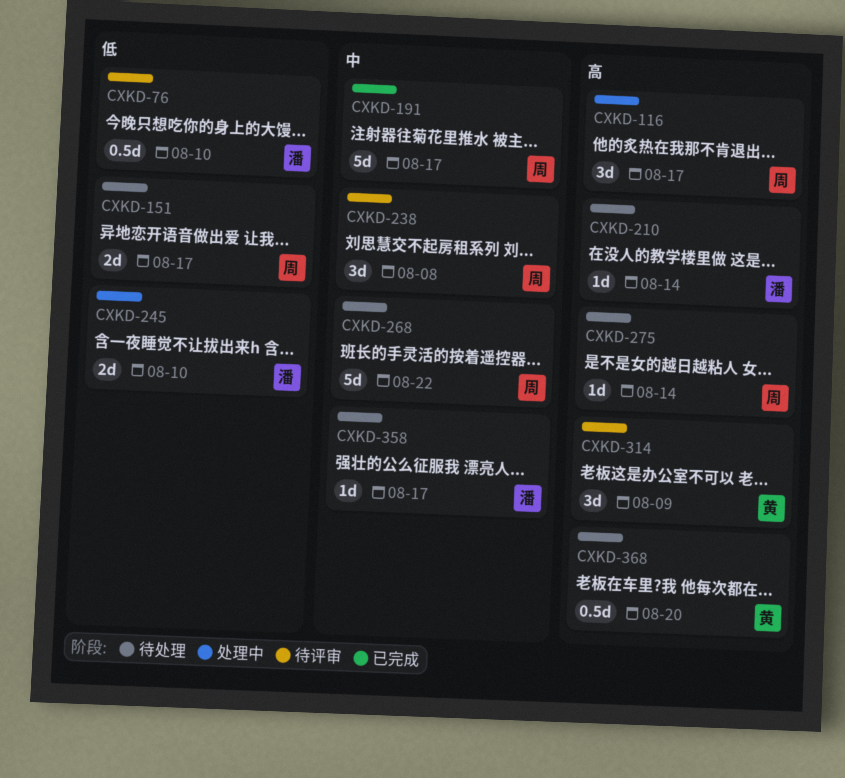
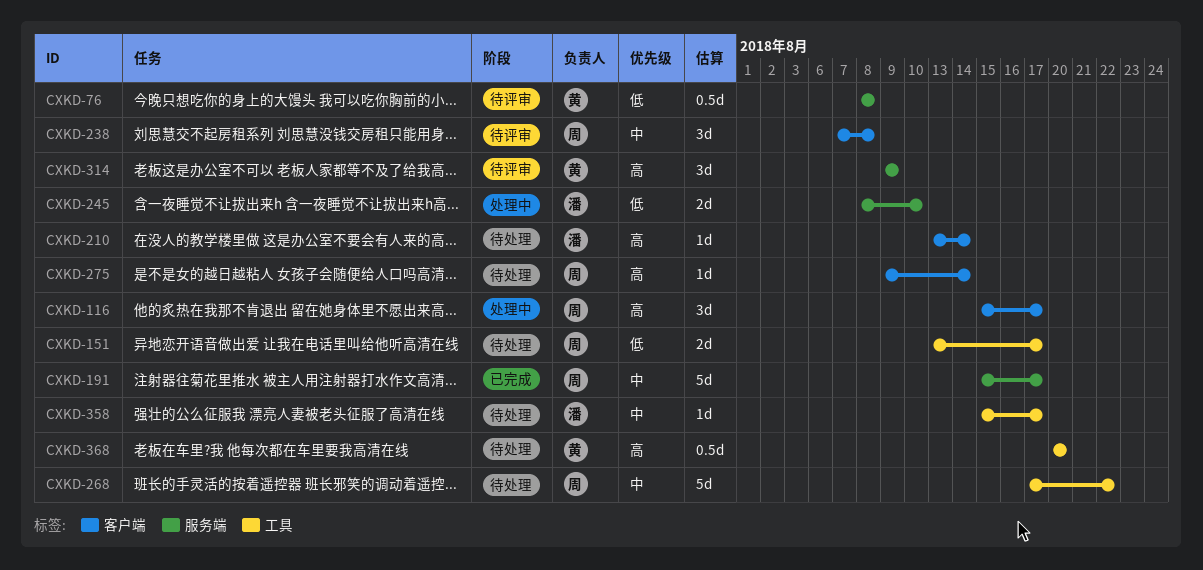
CXKD-76, owner: 潘 -> 黄
CXKD-76, due: Aug 10 -> Aug 8

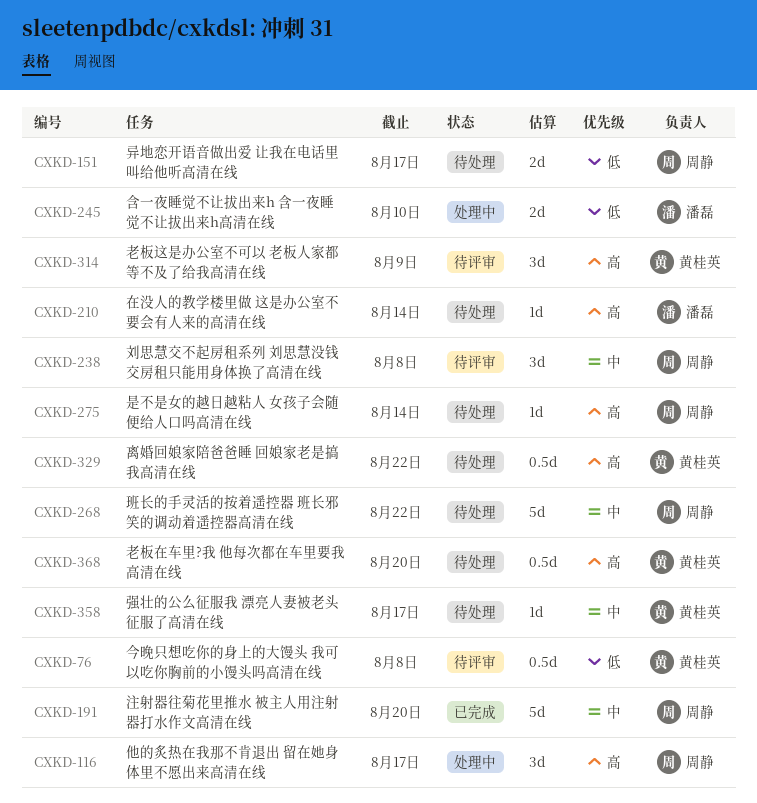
CXKD-191, due: Aug 17 -> Aug 20
CXKD-329: none -> present
CXKD-358, owner: 潘磊 -> 黄桂英

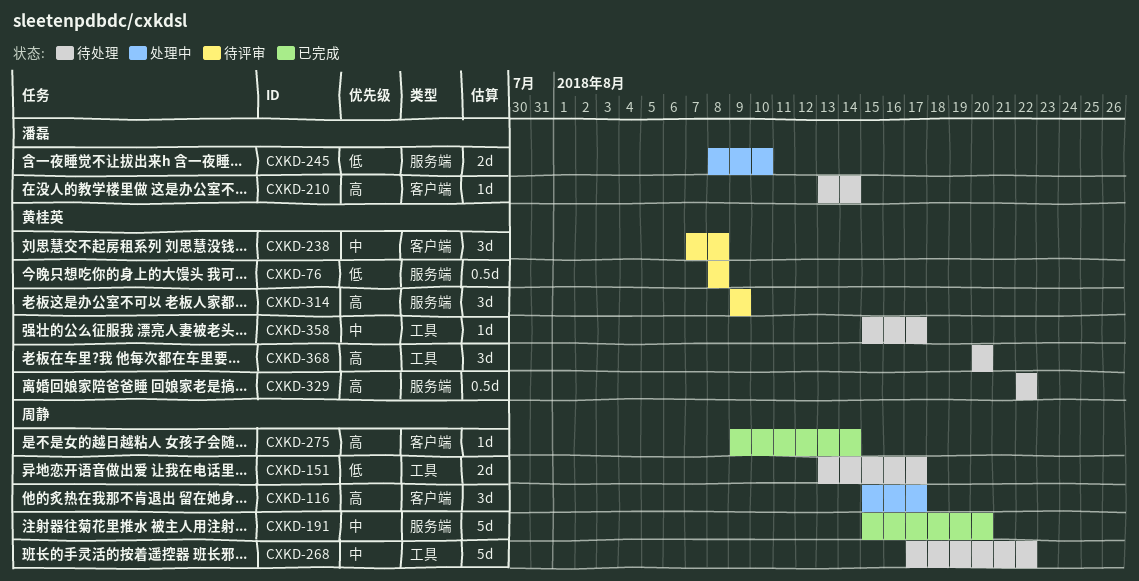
CXKD-238, owner: 周静 -> 黄桂英
CXKD-275, status: 待处理 -> 已完成
CXKD-368, estimate: 0.5d -> 3d

